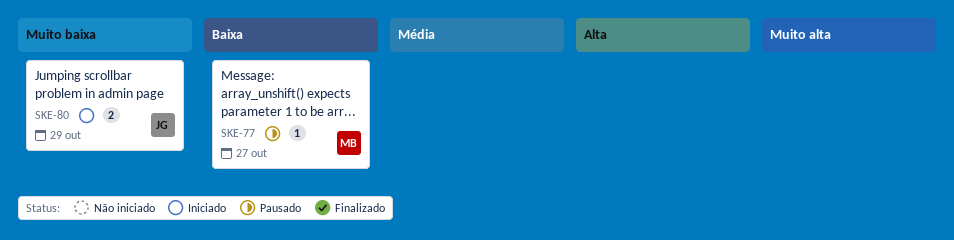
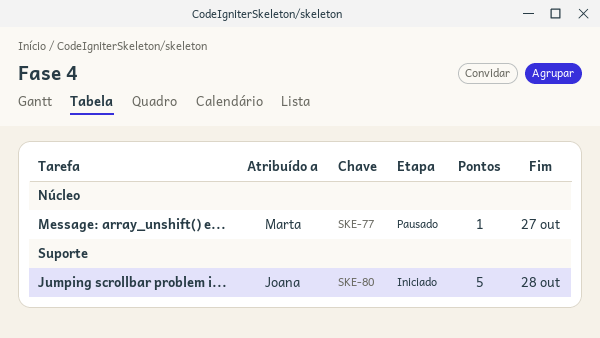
SKE-80, estimate: 2 -> 5
SKE-80, due: Oct 29 -> Oct 28

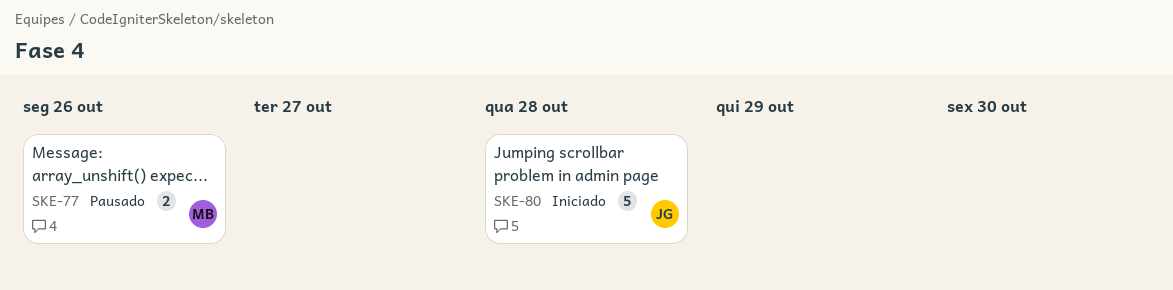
SKE-77, estimate: 1 -> 2
SKE-77, due: Oct 27 -> Oct 26

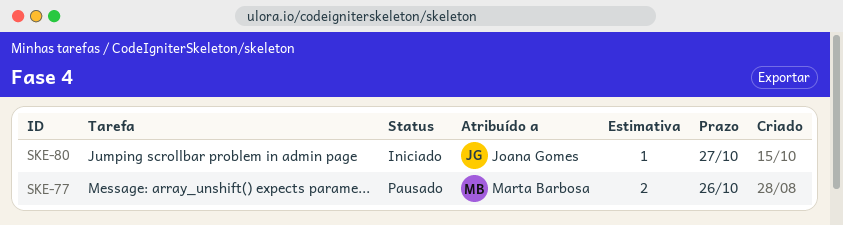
SKE-80, estimate: 5 -> 1
SKE-80, due: Oct 28 -> Oct 27

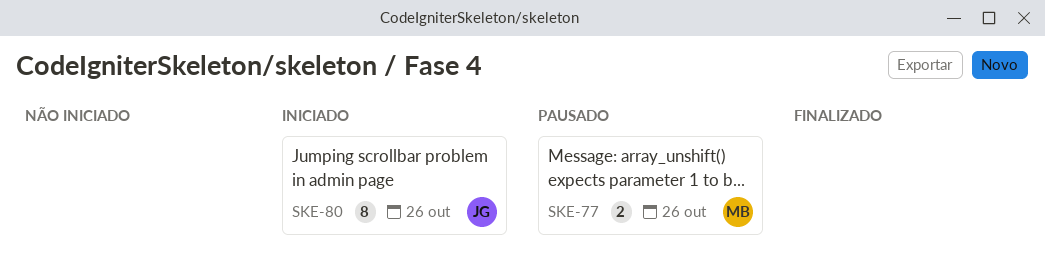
SKE-80, estimate: 1 -> 8
SKE-80, due: Oct 27 -> Oct 26

